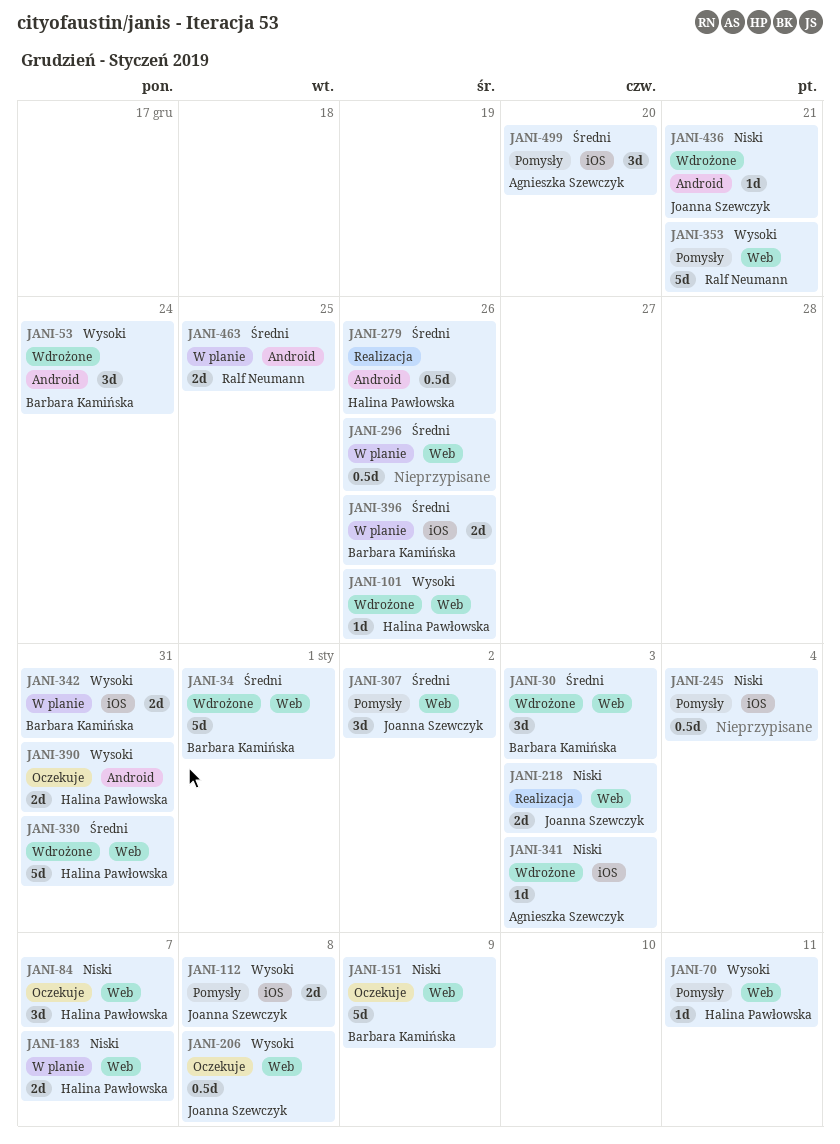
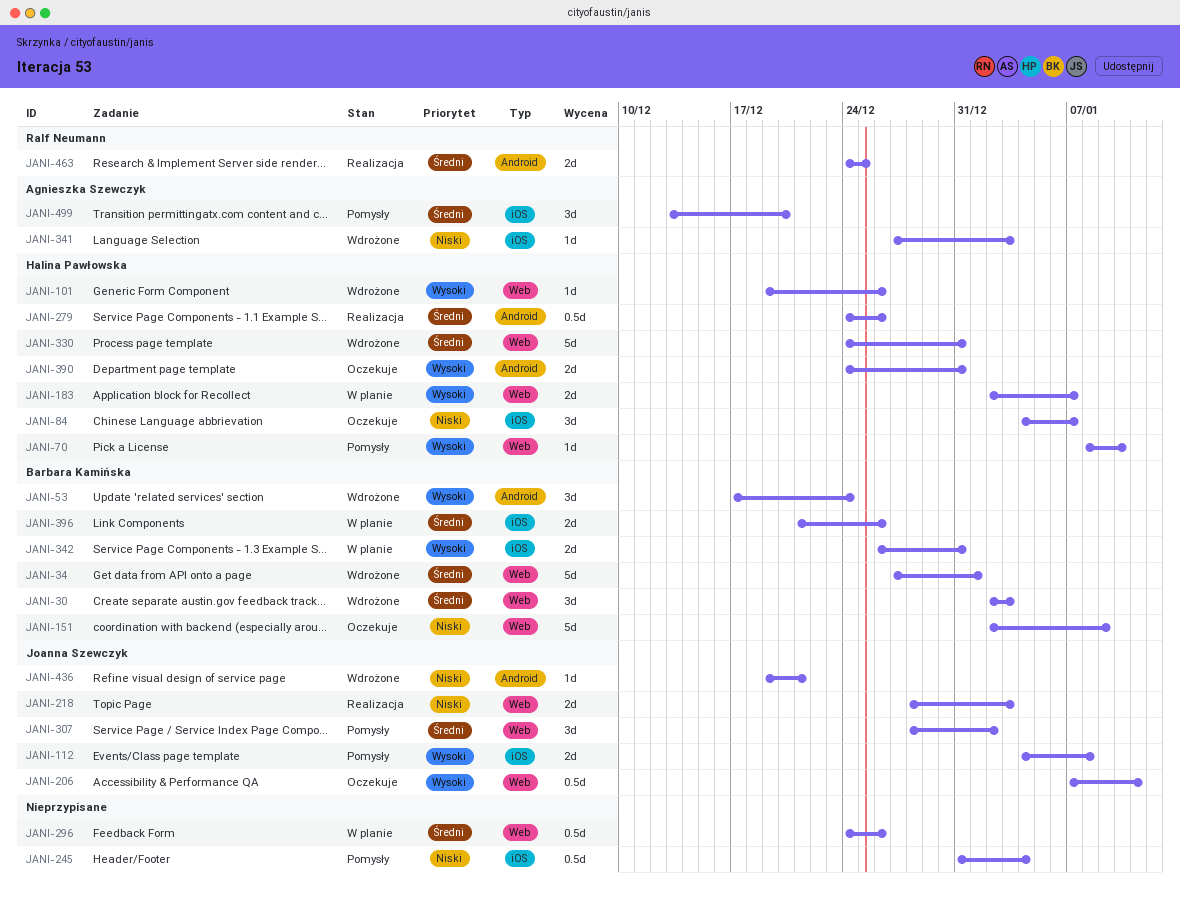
JANI-70, due: Jan 11 -> Jan 10
JANI-84, label: Web -> iOS
JANI-183, priority: Niski -> Wysoki
JANI-206, due: Jan 8 -> Jan 11
JANI-353: present -> none
JANI-463, status: W planie -> Realizacja

